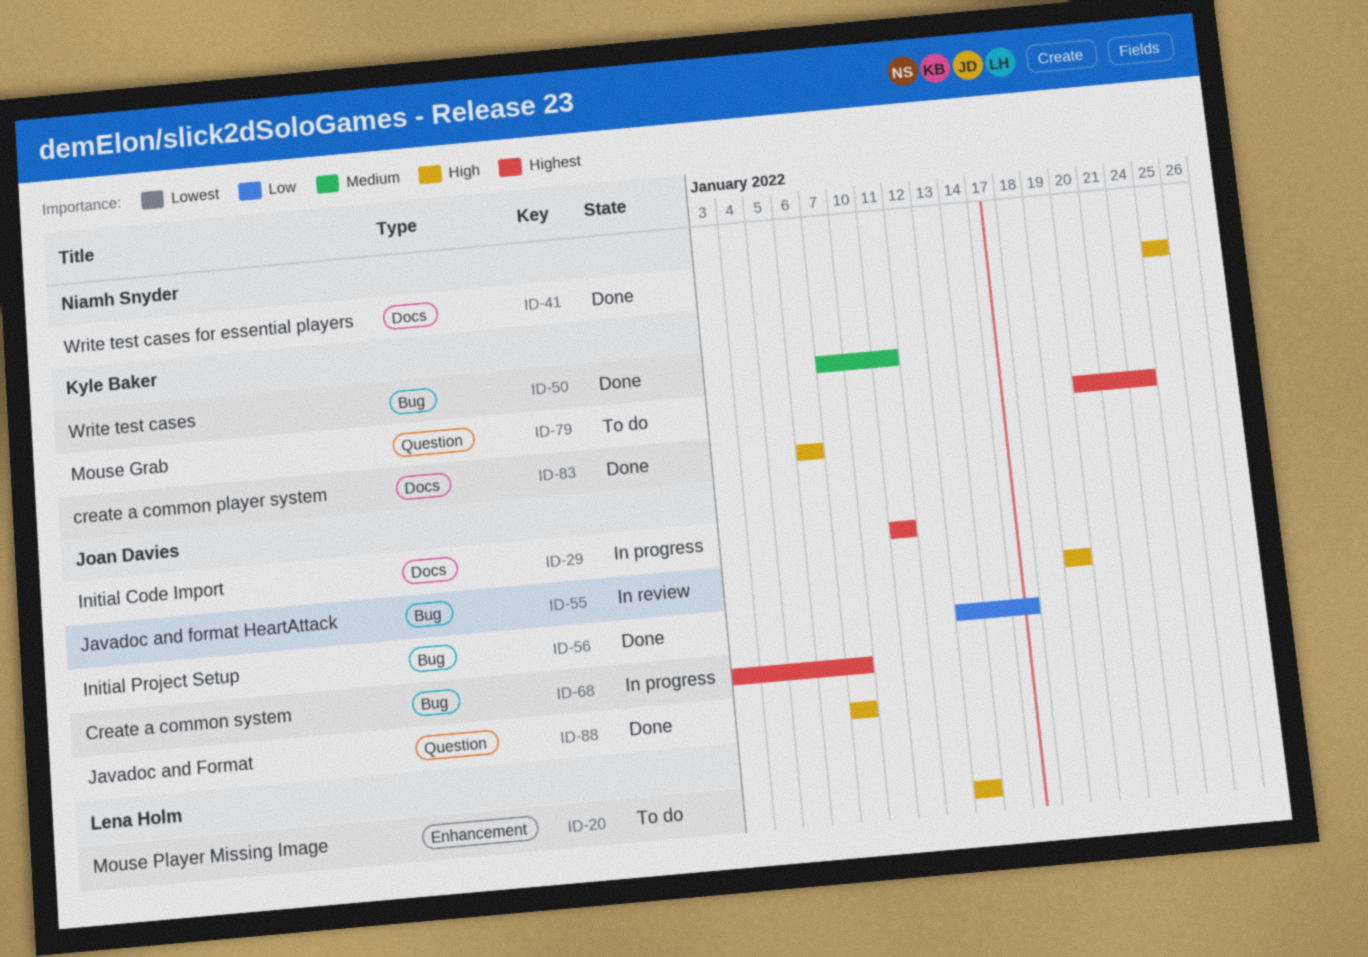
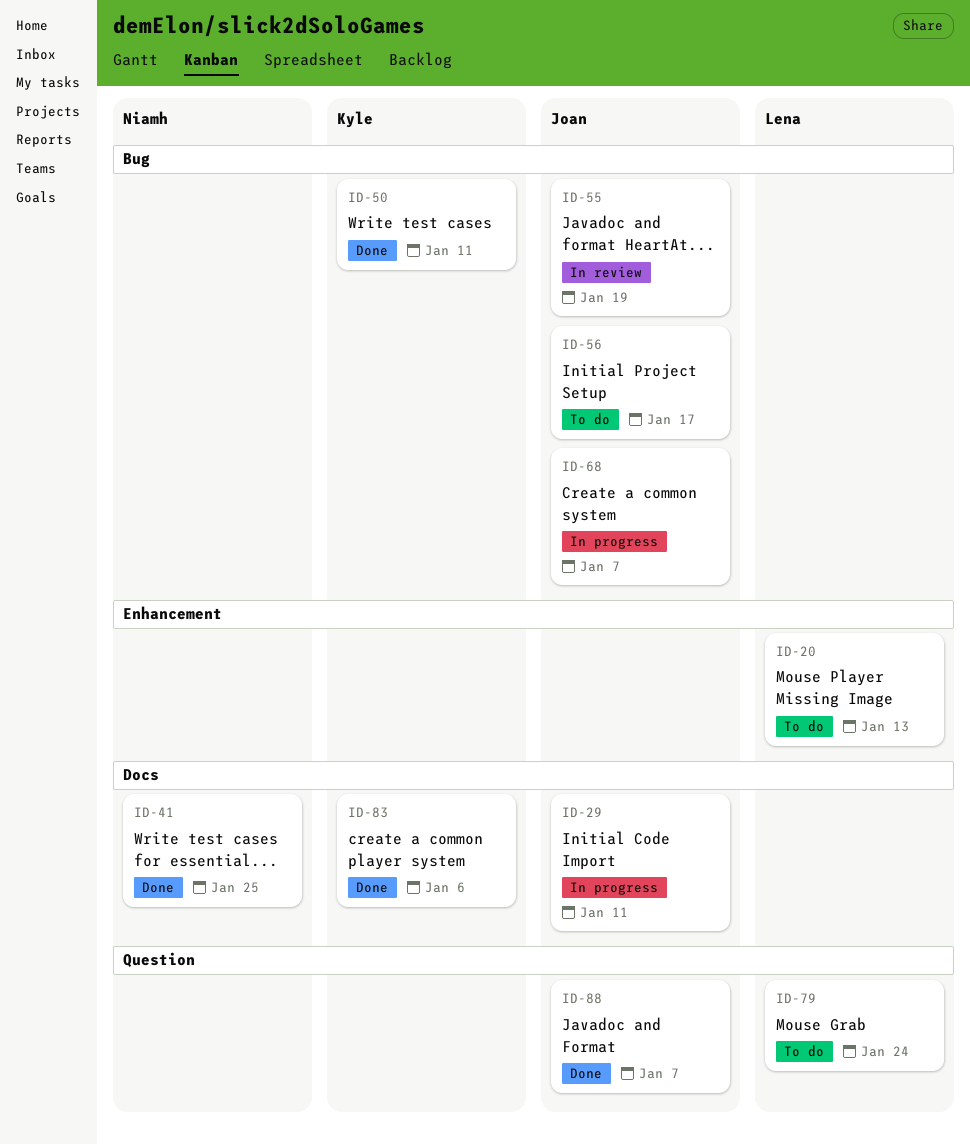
ID-56, status: Done -> To do
ID-79, owner: Kyle Baker -> Lena Holm

